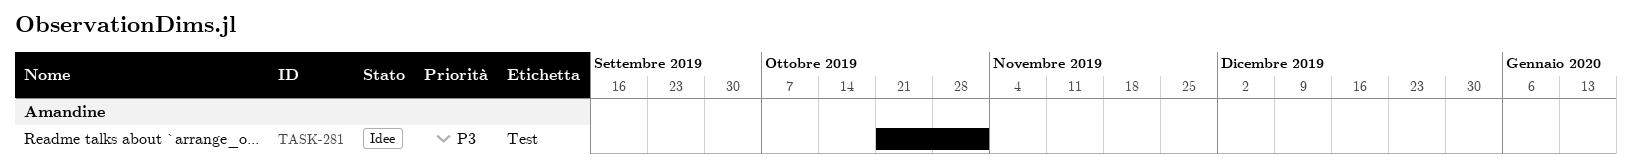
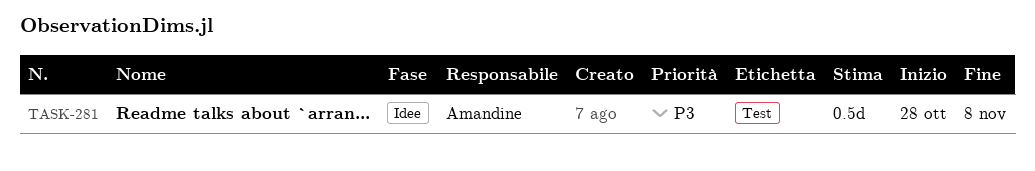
TASK-281, start: Oct 21 -> Oct 28
TASK-281, due: Nov 1 -> Nov 8

